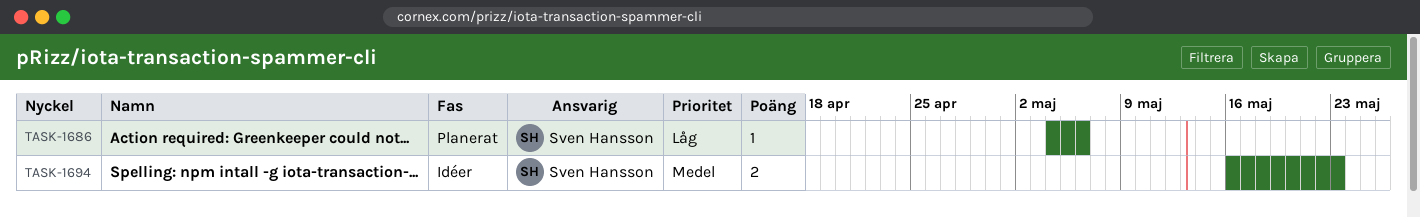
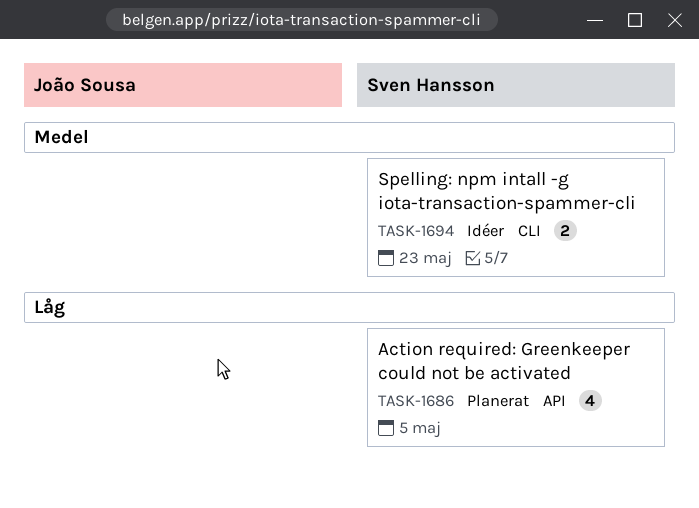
TASK-1686, estimate: 1 -> 4
TASK-1686, due: May 6 -> May 5

